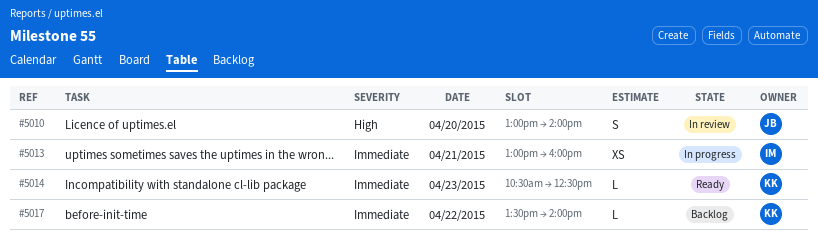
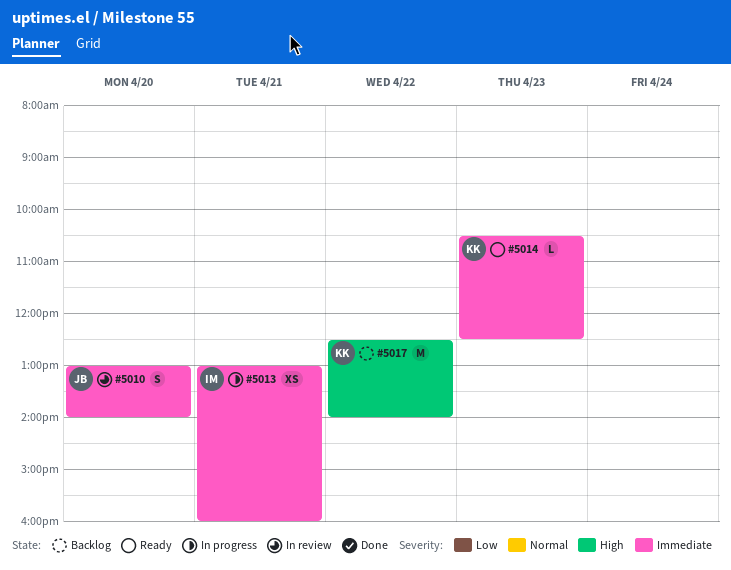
#5010, priority: High -> Immediate
#5017, priority: Immediate -> High
#5017, estimate: L -> M
#5017, begins: 13:30 -> 12:30

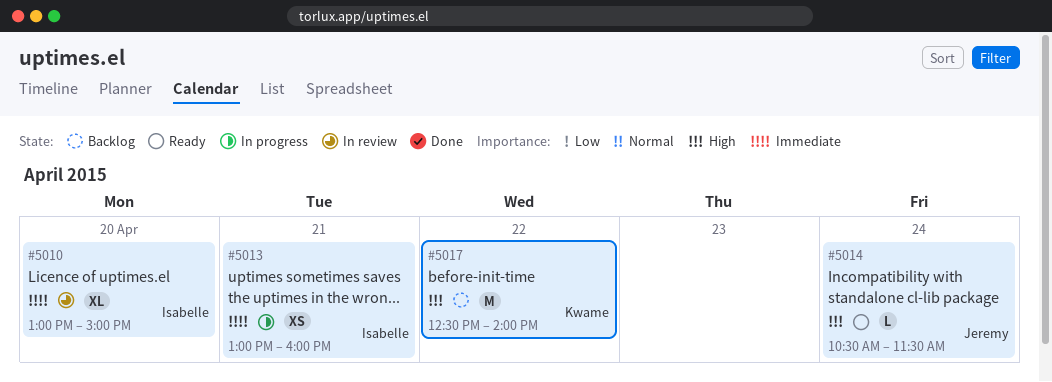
#5010, owner: Jeremy -> Isabelle
#5010, estimate: S -> XL
#5010, ends: 14:00 -> 15:00
#5014, owner: Kwame -> Jeremy
#5014, priority: Immediate -> High
#5014, day: Apr 23 -> Apr 24
#5014, ends: 12:30 -> 11:30

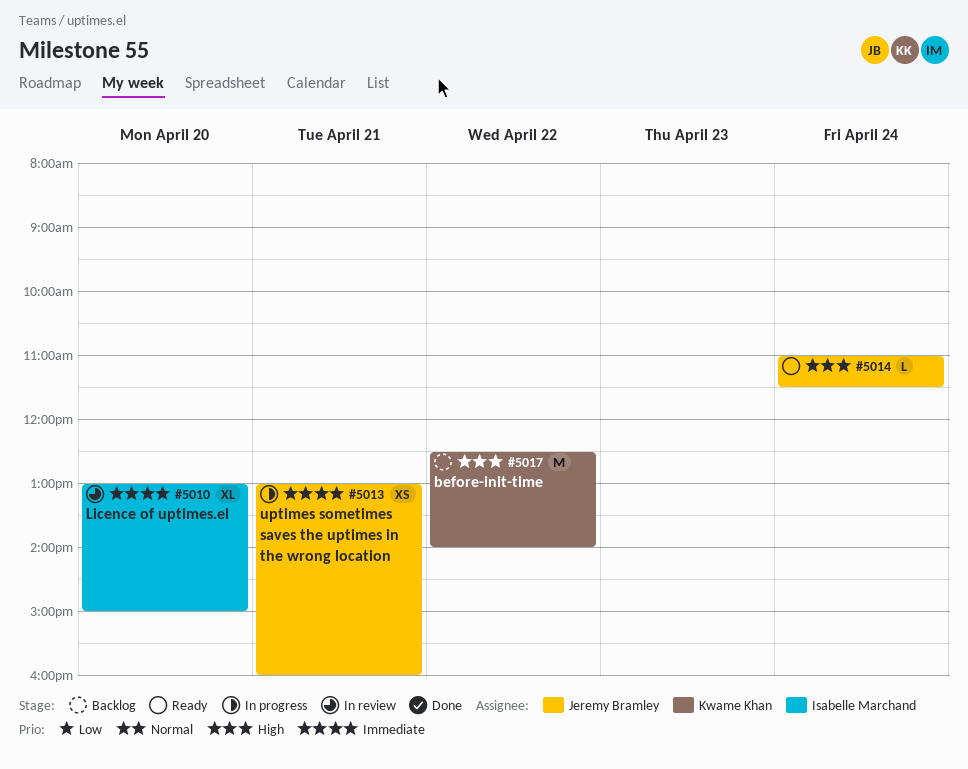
#5013, owner: Isabelle Marchand -> Jeremy Bramley
#5014, begins: 10:30 -> 11:00

